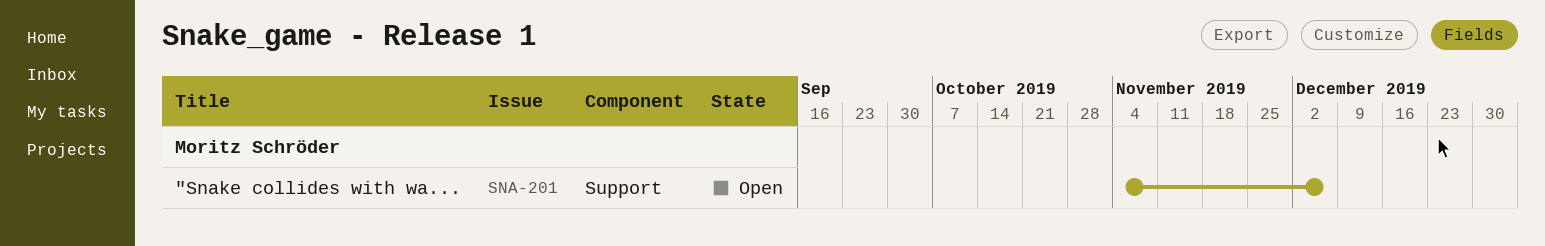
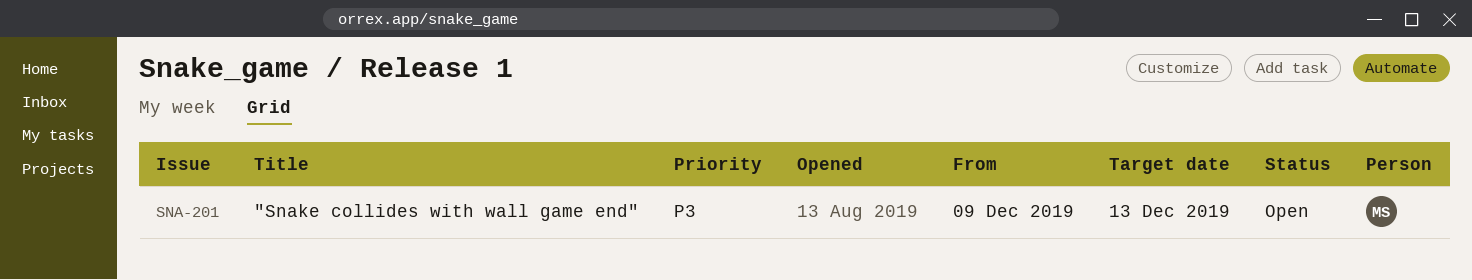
SNA-201, start: Nov 4 -> Dec 9
SNA-201, due: Dec 6 -> Dec 13

